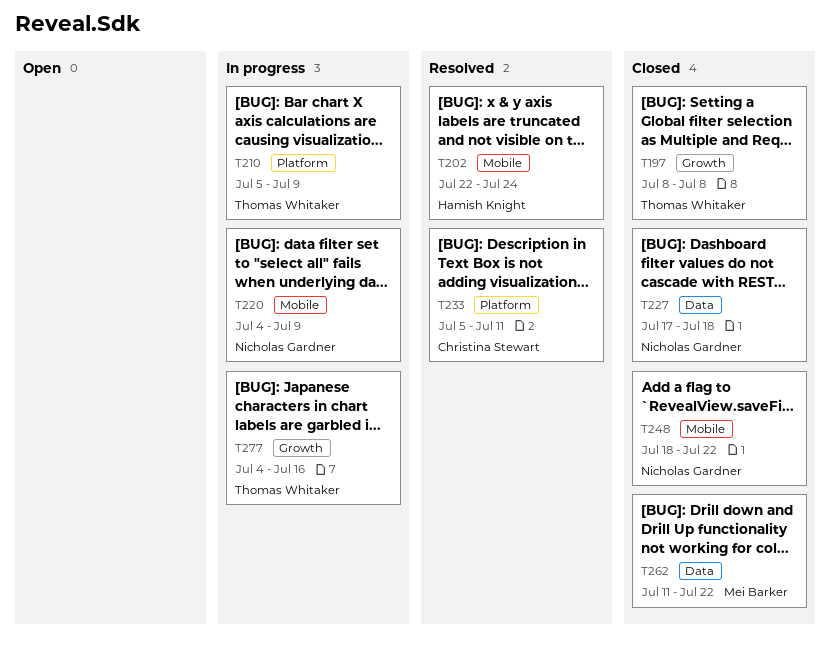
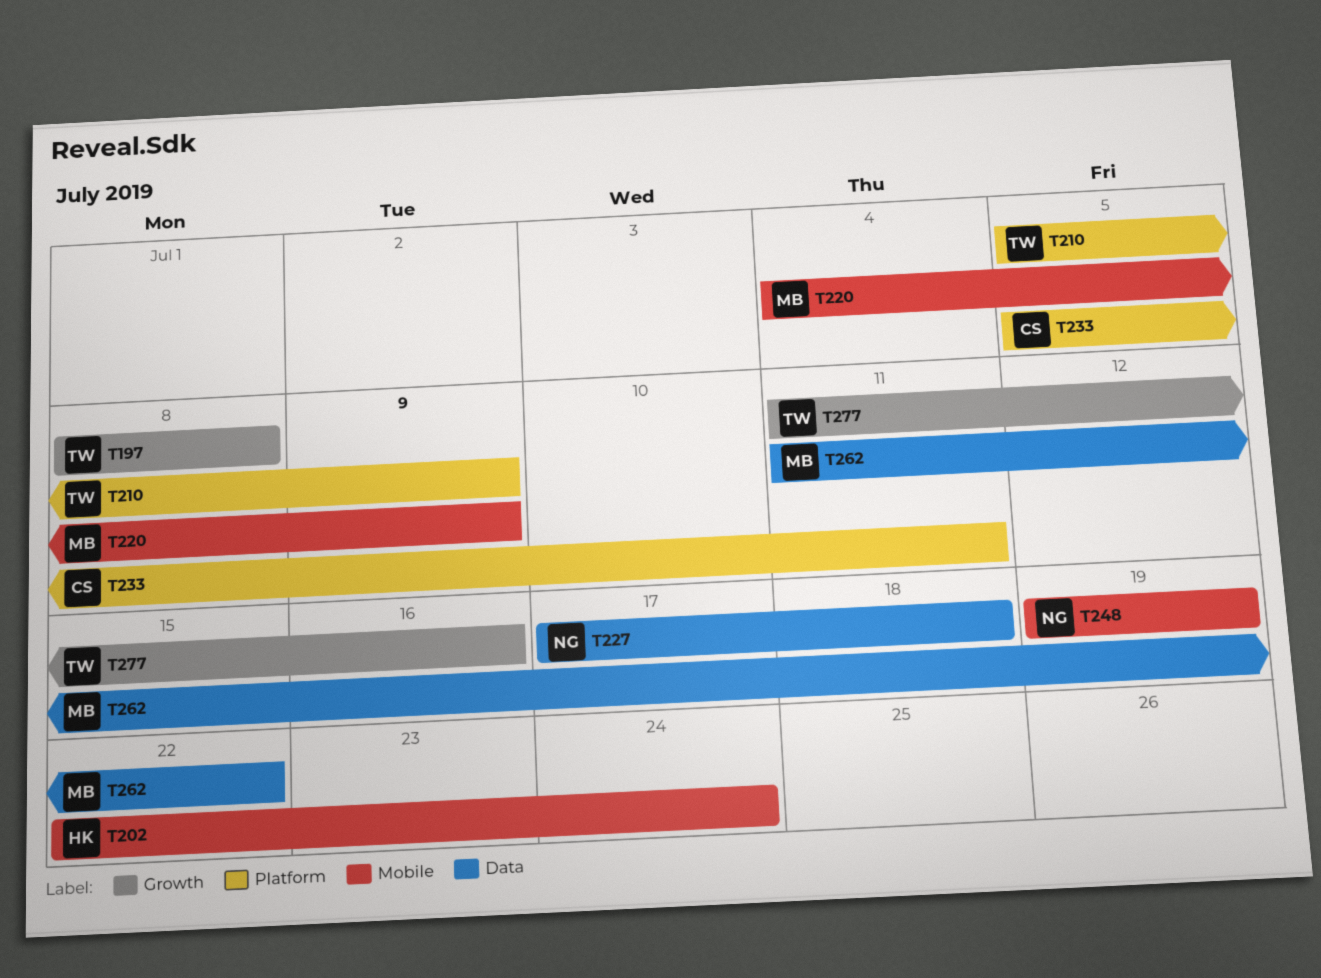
T220, owner: Nicholas Gardner -> Mei Barker
T248, start: Jul 18 -> Jul 19
T248, due: Jul 22 -> Jul 19
T277, start: Jul 4 -> Jul 11

